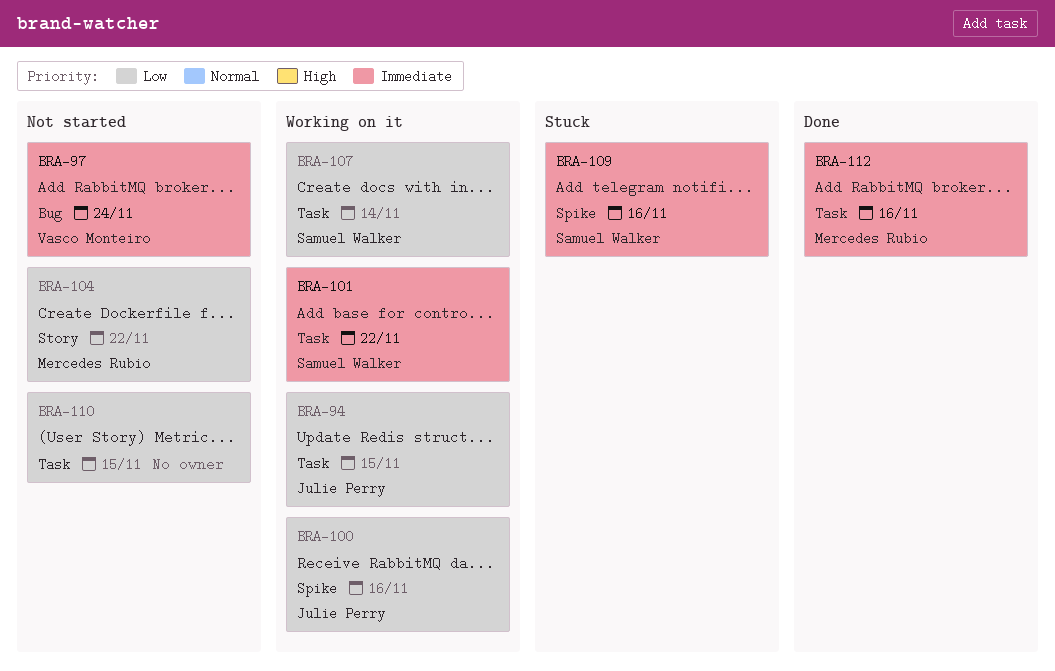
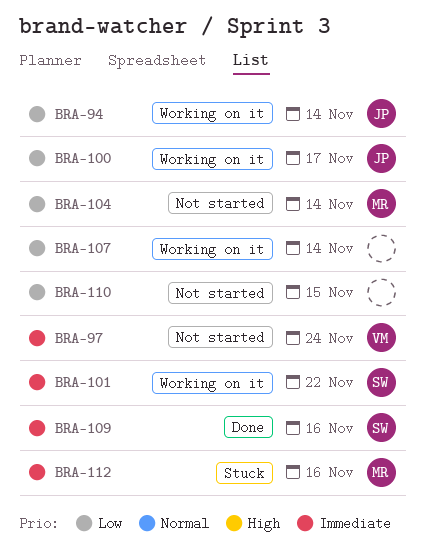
BRA-94, due: Nov 15 -> Nov 14
BRA-100, due: Nov 16 -> Nov 17
BRA-104, due: Nov 22 -> Nov 14
BRA-107, owner: Samuel Walker -> none
BRA-109, status: Stuck -> Done
BRA-112, status: Done -> Stuck

